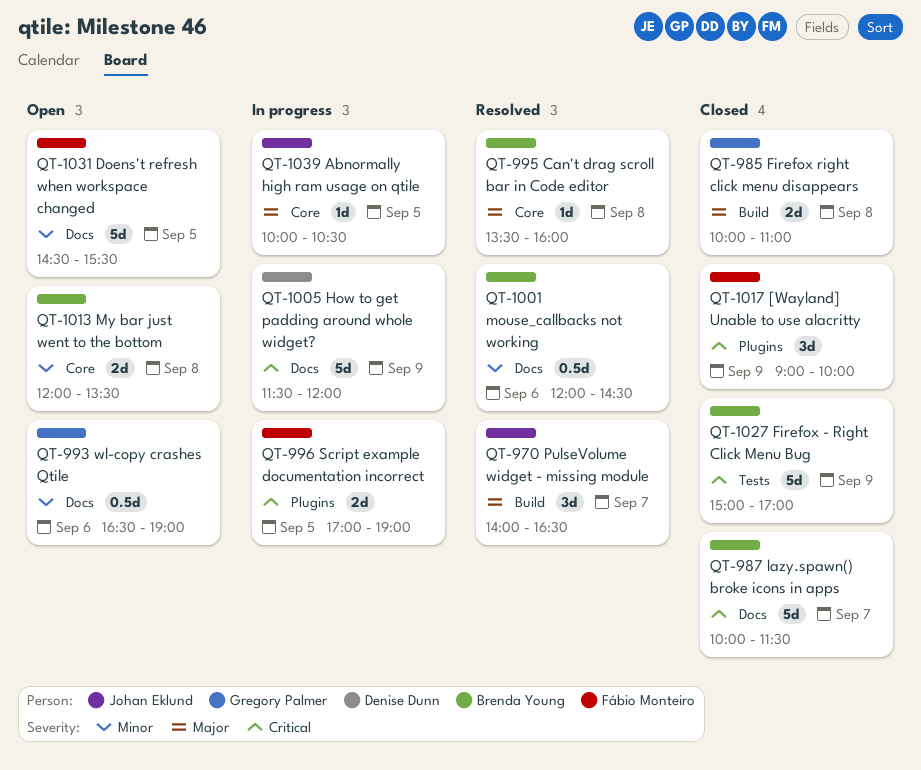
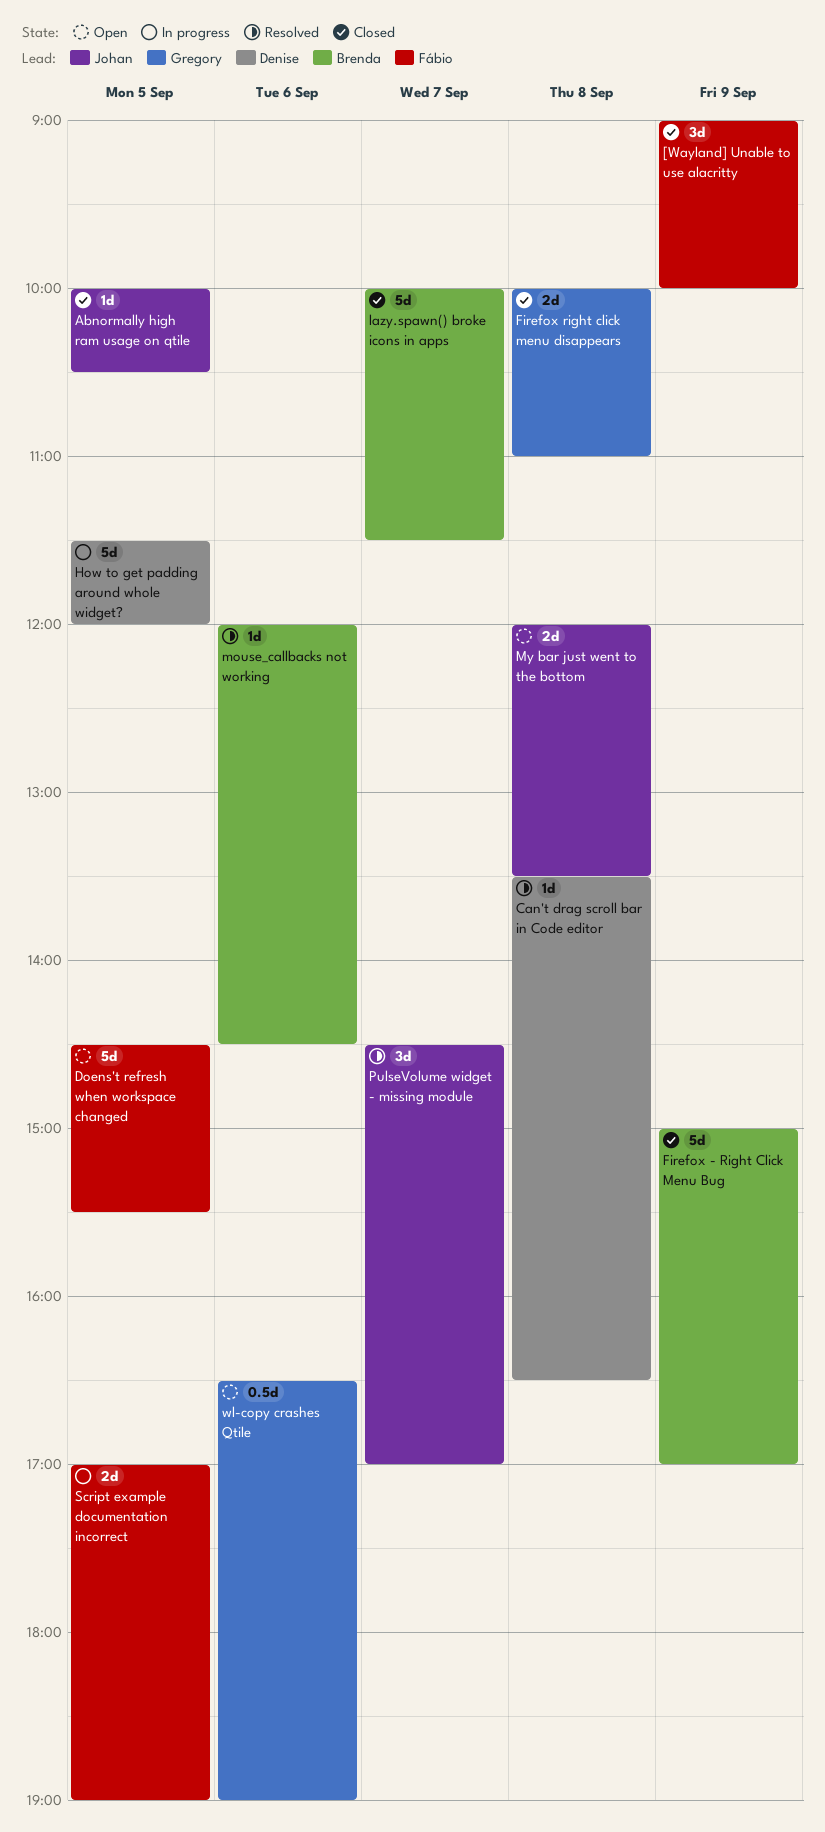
Abnormally high ram usage on qtile, status: In progress -> Closed
Can't drag scroll bar in Code editor, owner: Brenda Young -> Denise Dunn
Can't drag scroll bar in Code editor, ends: 16:00 -> 16:30
How to get padding around whole widget?, day: Sep 9 -> Sep 5
mouse_callbacks not working, estimate: 0.5d -> 1d
My bar just went to the bottom, owner: Brenda Young -> Johan Eklund
PulseVolume widget - missing module, begins: 14:00 -> 14:30
PulseVolume widget - missing module, ends: 16:30 -> 17:00

